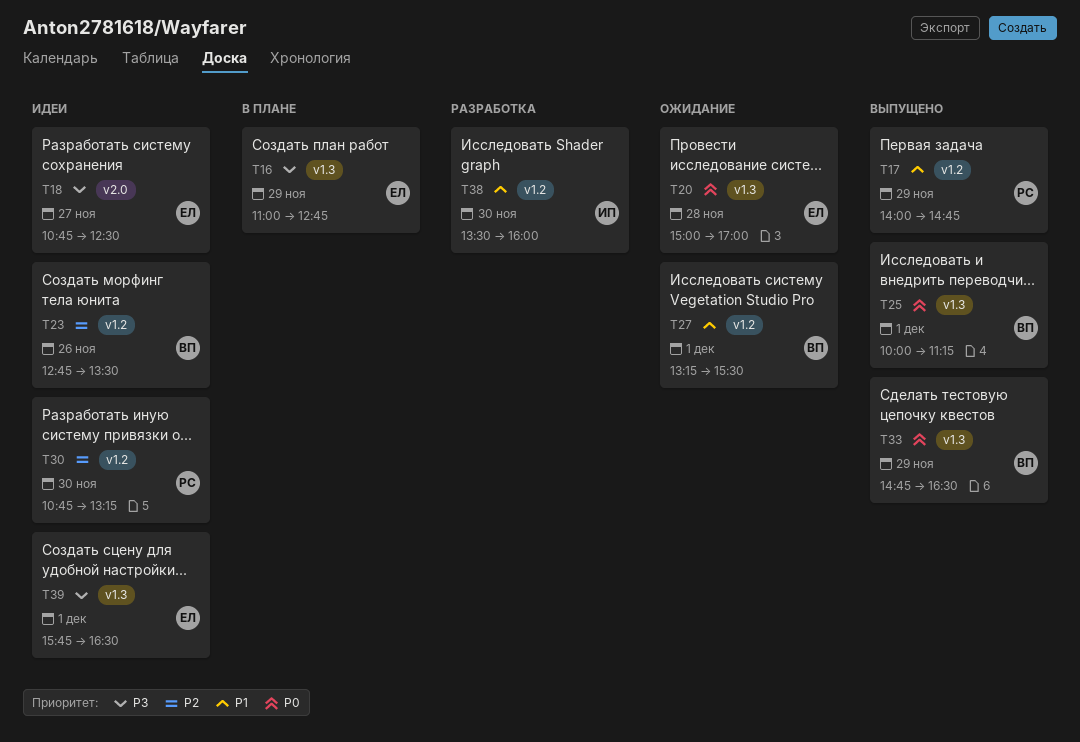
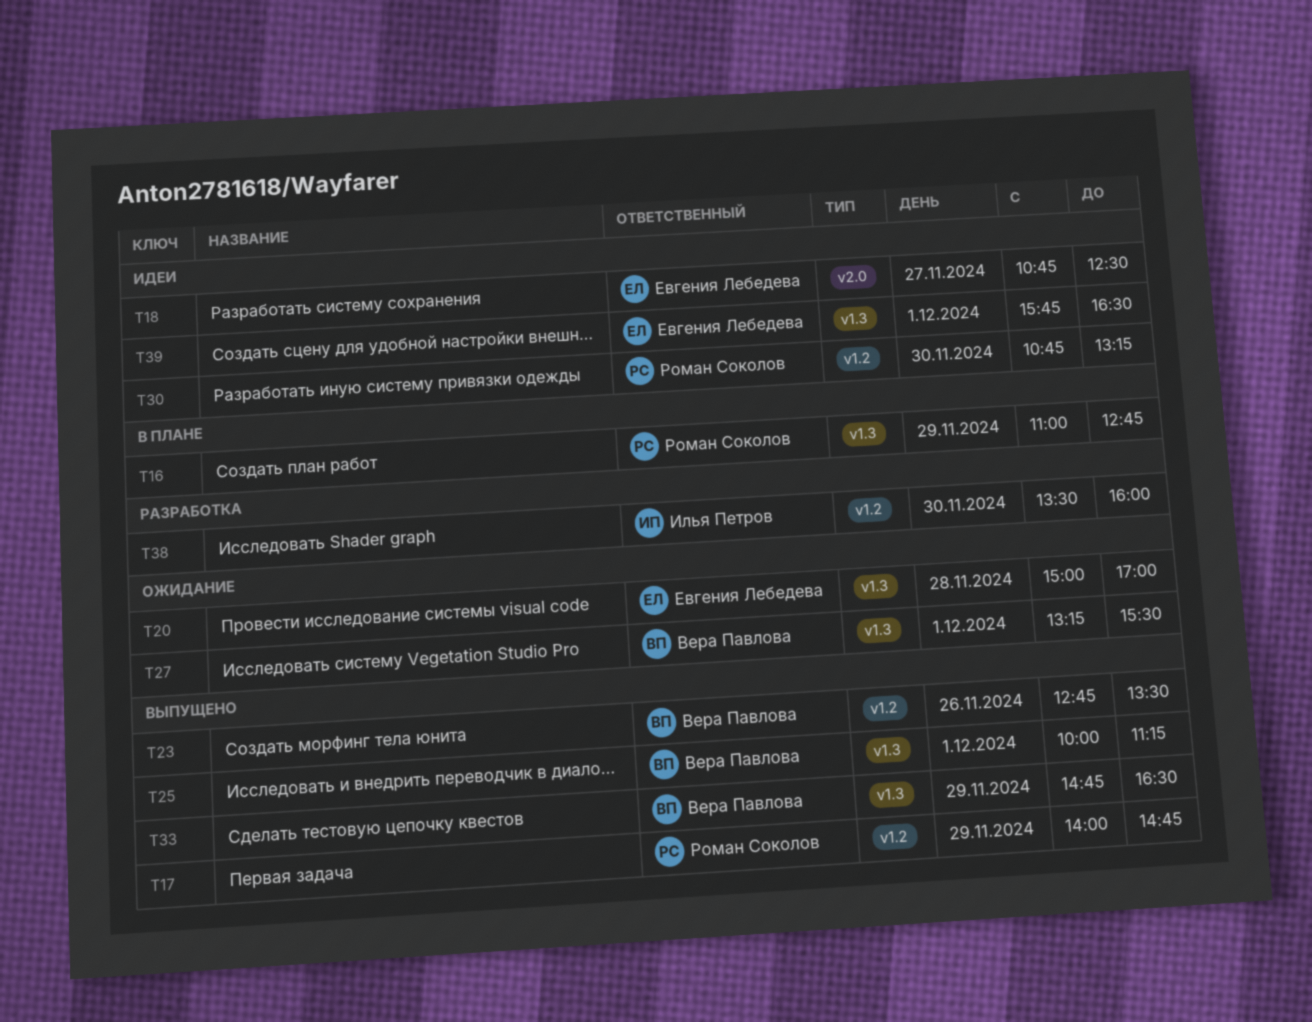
T16, owner: Евгения Лебедева -> Роман Соколов
T23, status: Идеи -> Выпущено
T27, label: v1.2 -> v1.3

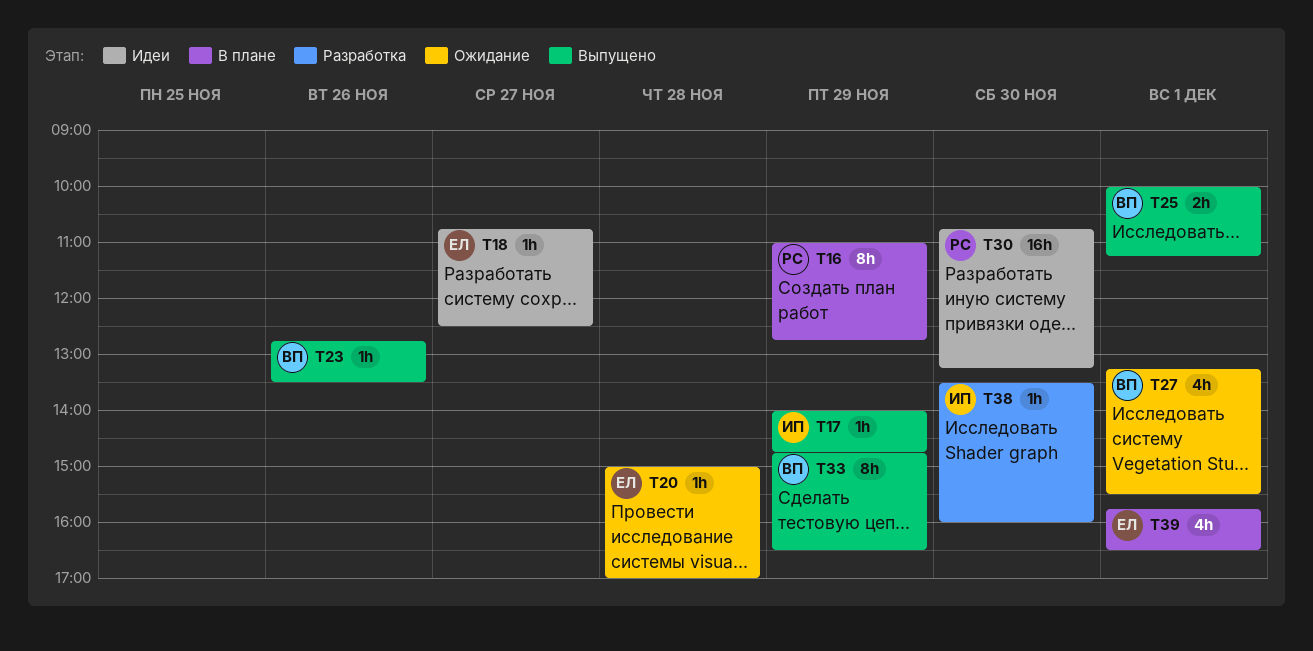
T17, owner: Роман Соколов -> Илья Петров
T39, status: Идеи -> В плане

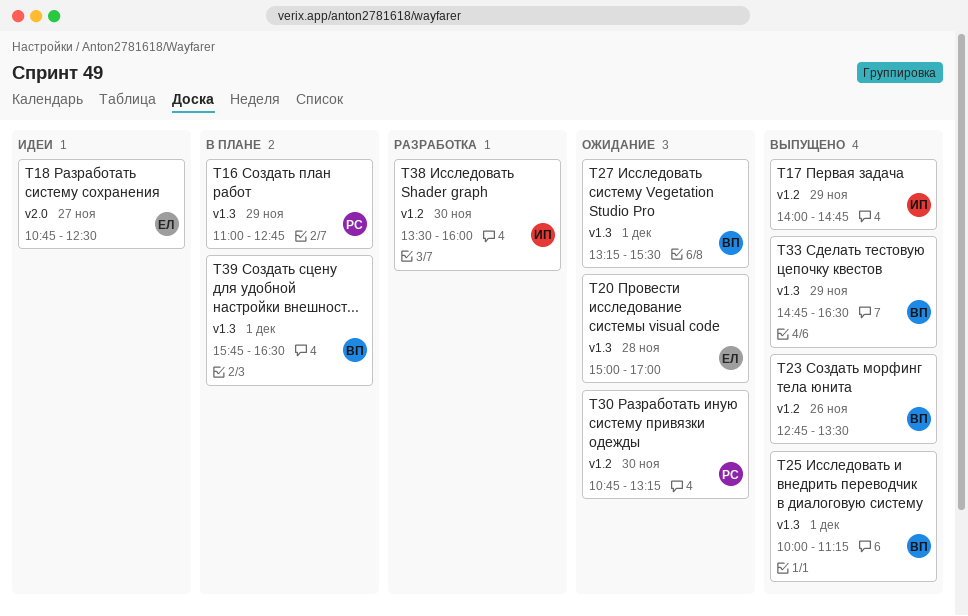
T30, status: Идеи -> Ожидание
T39, owner: ЕЛ -> ВП

